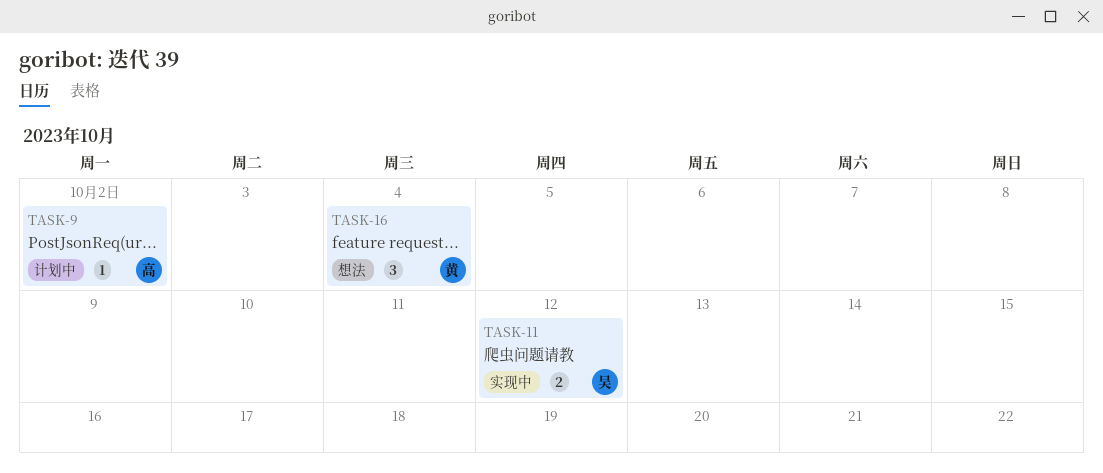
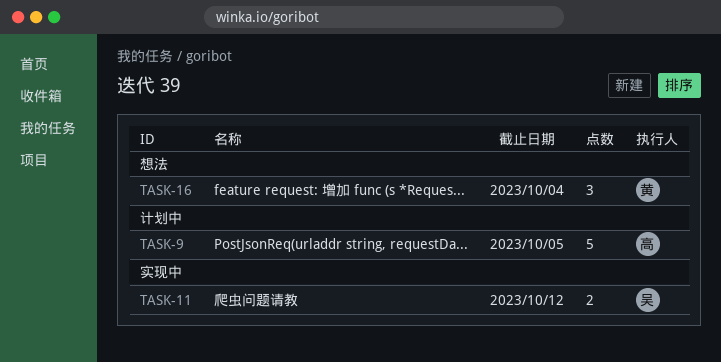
TASK-9, estimate: 1 -> 5
TASK-9, due: Oct 2 -> Oct 5

